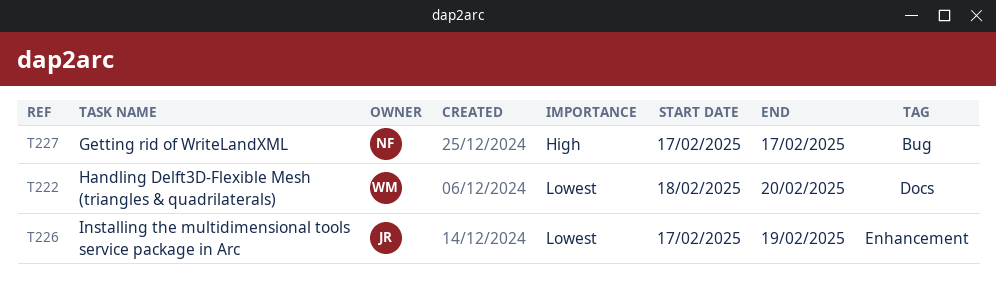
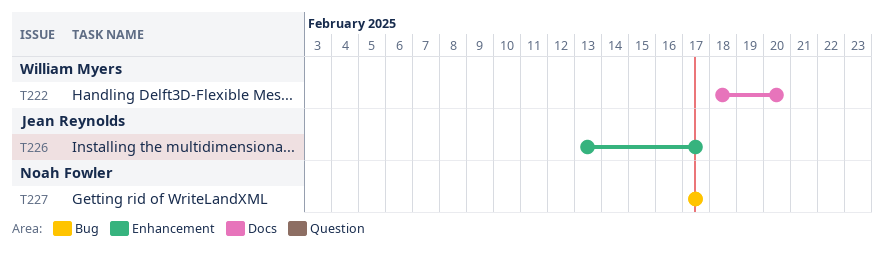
T226, start: Feb 17 -> Feb 13
T226, due: Feb 19 -> Feb 17

